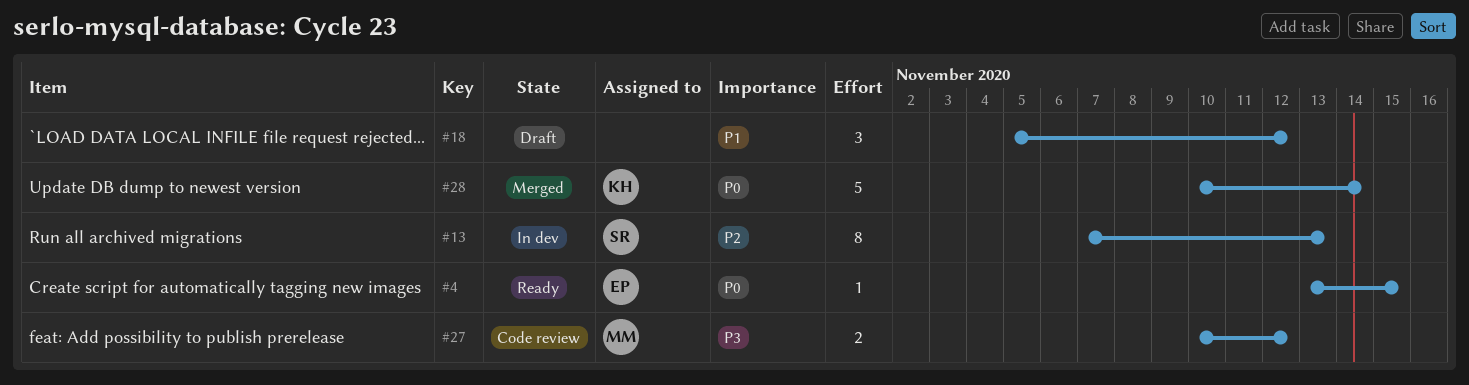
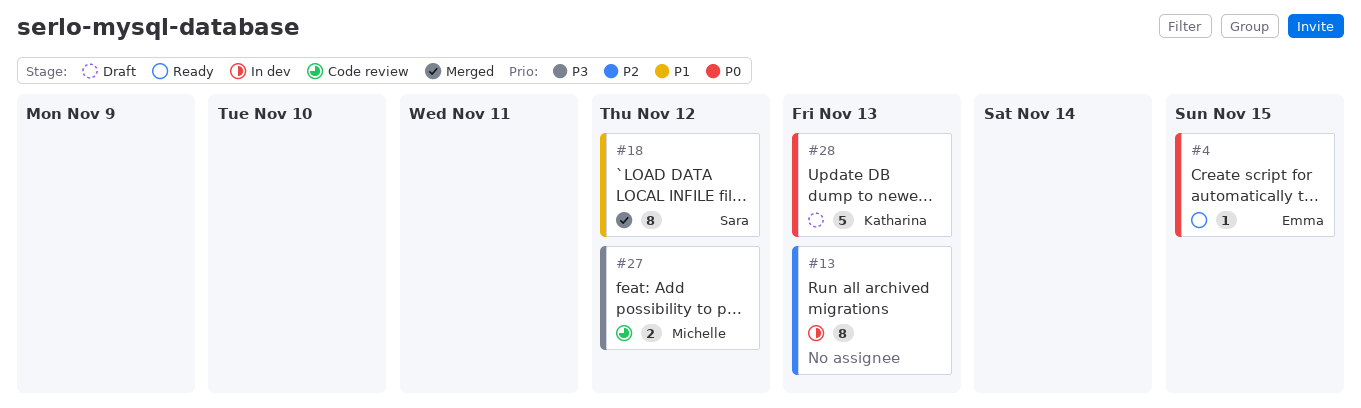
#13, owner: Sara -> none
#18, status: Draft -> Merged
#18, owner: none -> Sara
#18, estimate: 3 -> 8
#28, status: Merged -> Draft
#28, due: Nov 14 -> Nov 13

